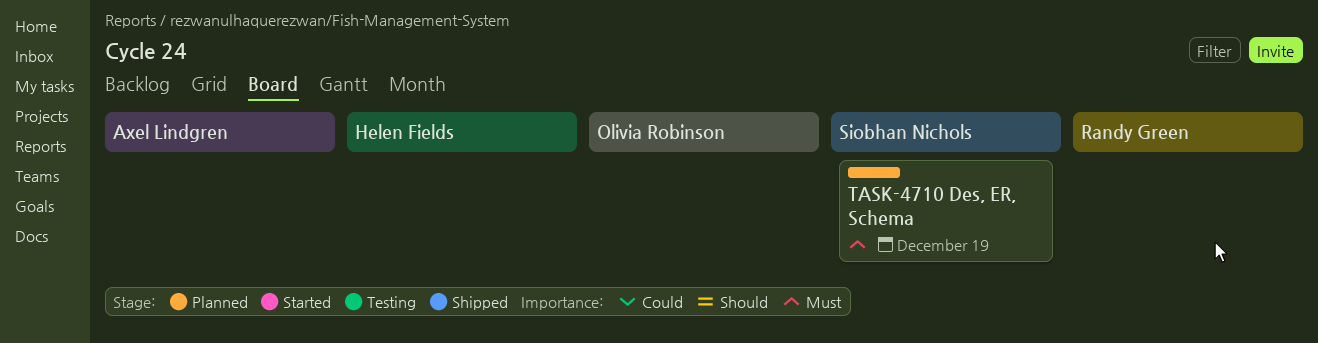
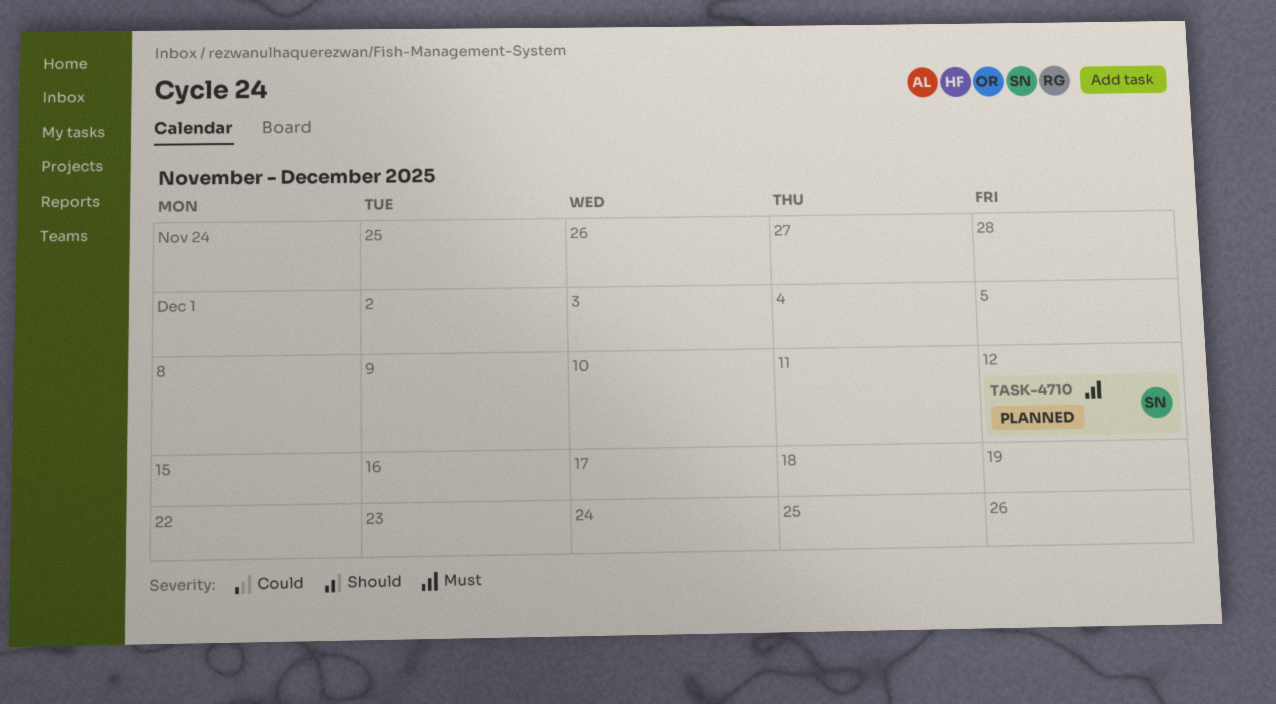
TASK-4710, due: Dec 19 -> Dec 12

